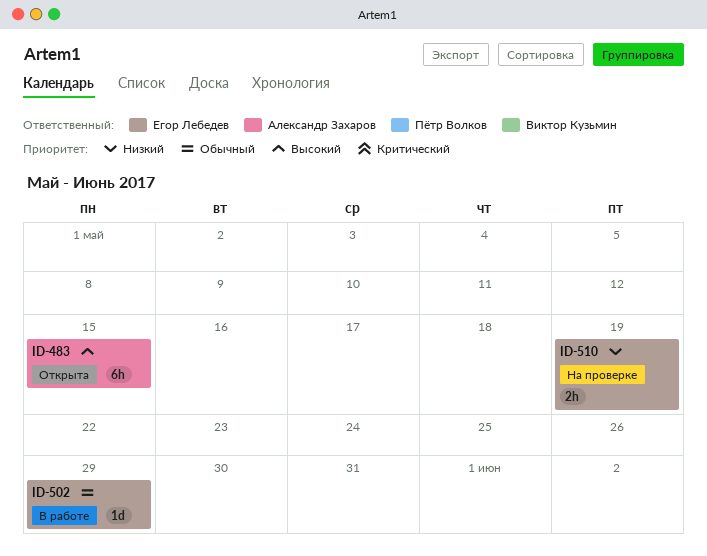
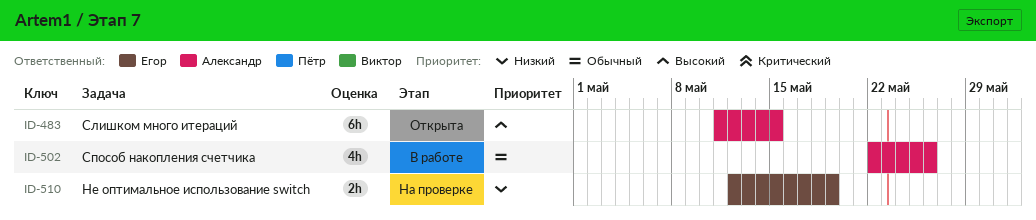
ID-502, owner: Егор Лебедев -> Александр Захаров
ID-502, estimate: 1d -> 4h
ID-502, due: May 29 -> May 26

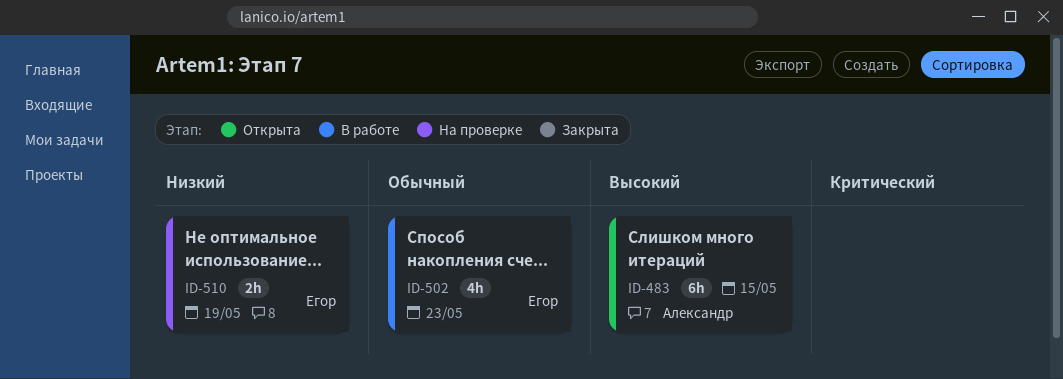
ID-502, owner: Александр -> Егор
ID-502, due: May 26 -> May 23

